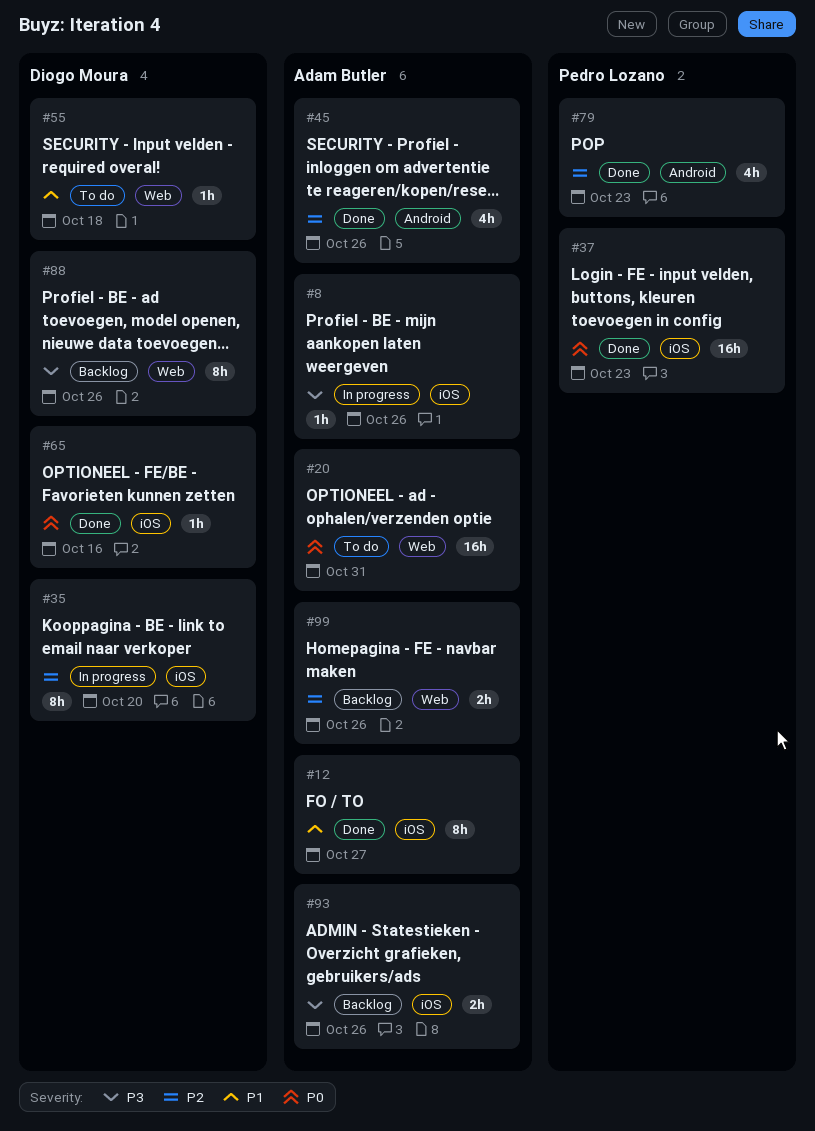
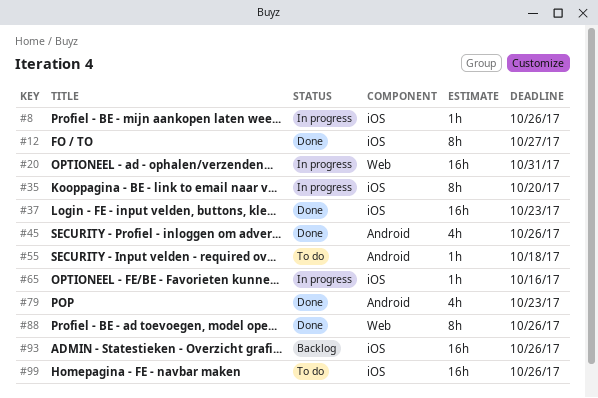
#20, status: To do -> In progress
#55, label: Web -> Android
#65, status: Done -> In progress
#88, status: Backlog -> Done
#93, estimate: 2h -> 16h
#99, status: Backlog -> To do
#99, label: Web -> iOS
#99, estimate: 2h -> 16h

